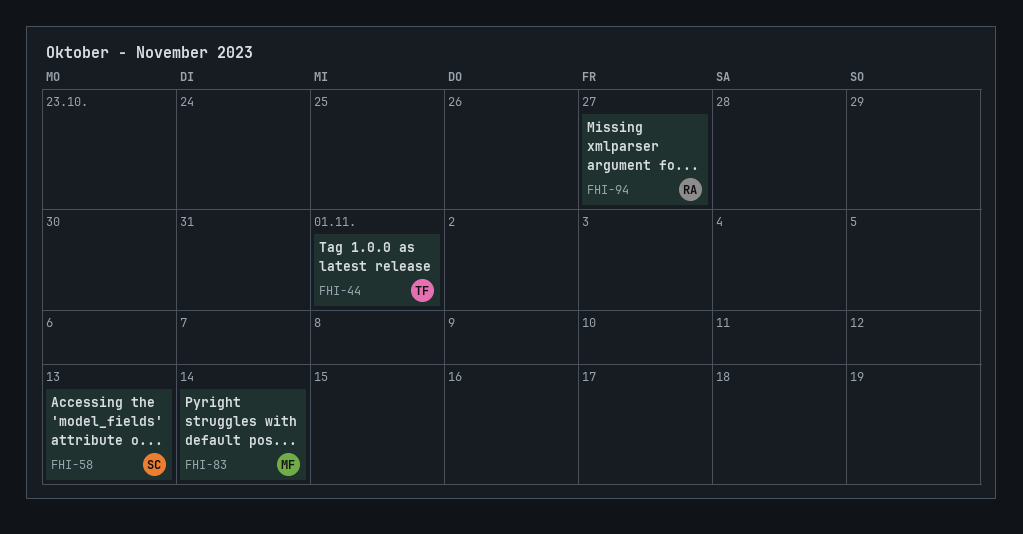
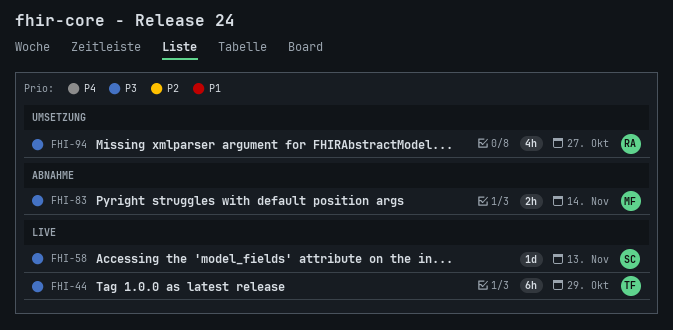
FHI-44, due: Nov 1 -> Oct 29

